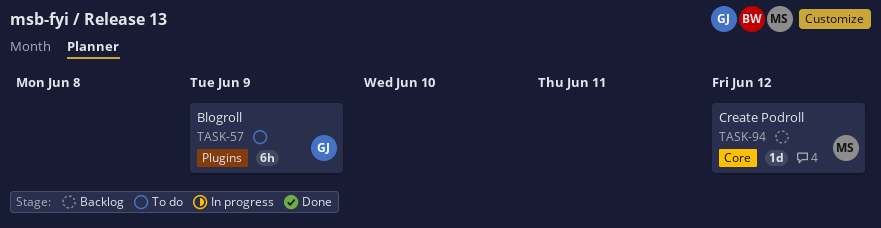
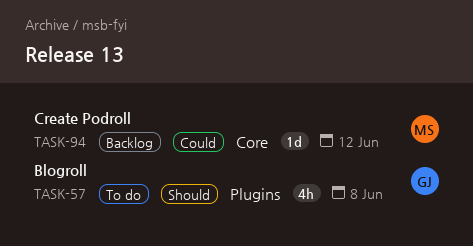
TASK-57, estimate: 6h -> 4h
TASK-57, due: Jun 9 -> Jun 8

